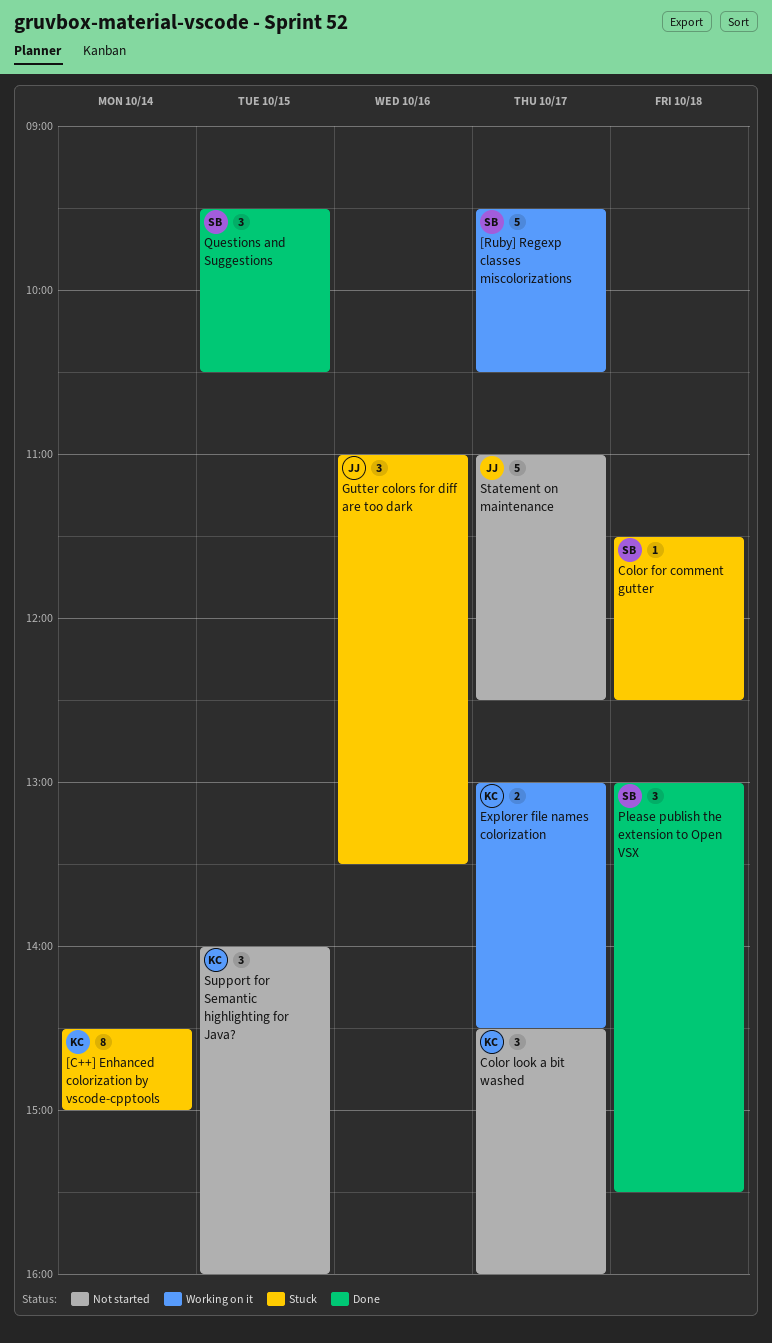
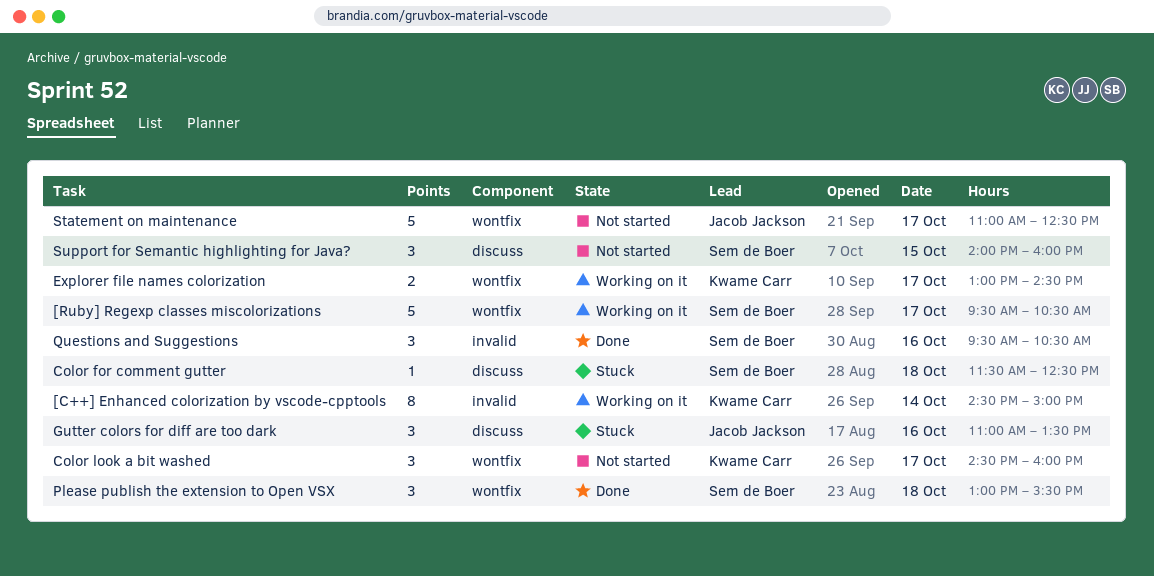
[C++] Enhanced colorization by vscode-cpptools, status: Stuck -> Working on it
Questions and Suggestions, day: Oct 15 -> Oct 16
Support for Semantic highlighting for Java?, owner: Kwame Carr -> Sem de Boer

